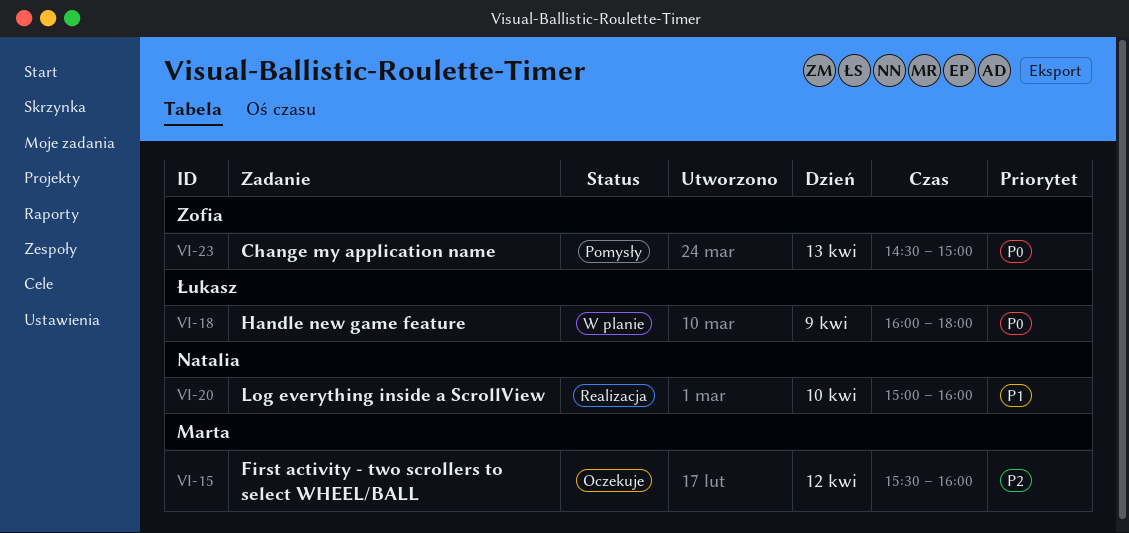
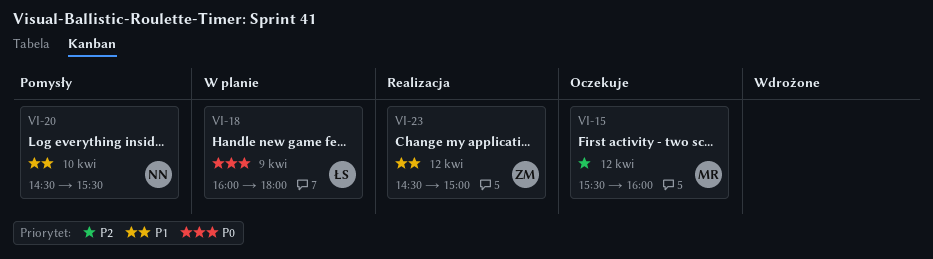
VI-20, status: Realizacja -> Pomysły
VI-20, begins: 15:00 -> 14:30
VI-20, ends: 16:00 -> 15:30
VI-23, status: Pomysły -> Realizacja
VI-23, priority: P0 -> P1
VI-23, day: Apr 13 -> Apr 12

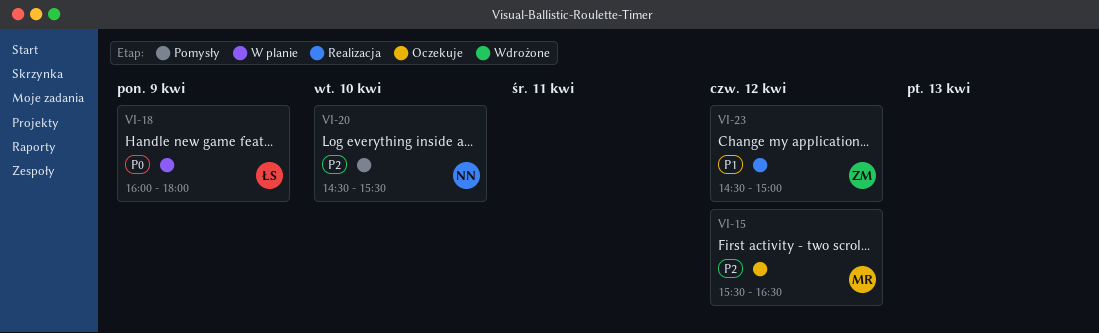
VI-15, ends: 16:00 -> 16:30
VI-20, priority: P1 -> P2

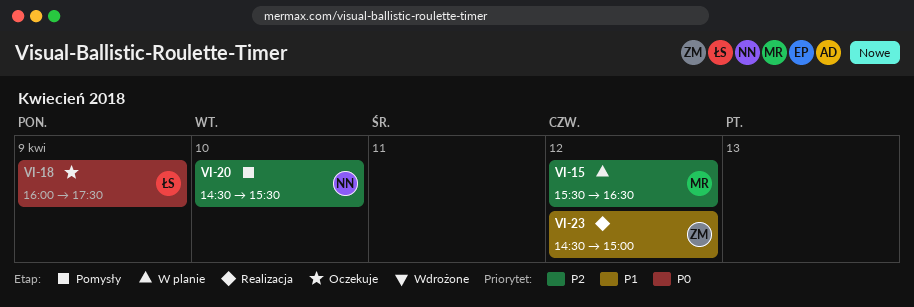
VI-15, status: Oczekuje -> W planie
VI-18, status: W planie -> Oczekuje
VI-18, ends: 18:00 -> 17:30

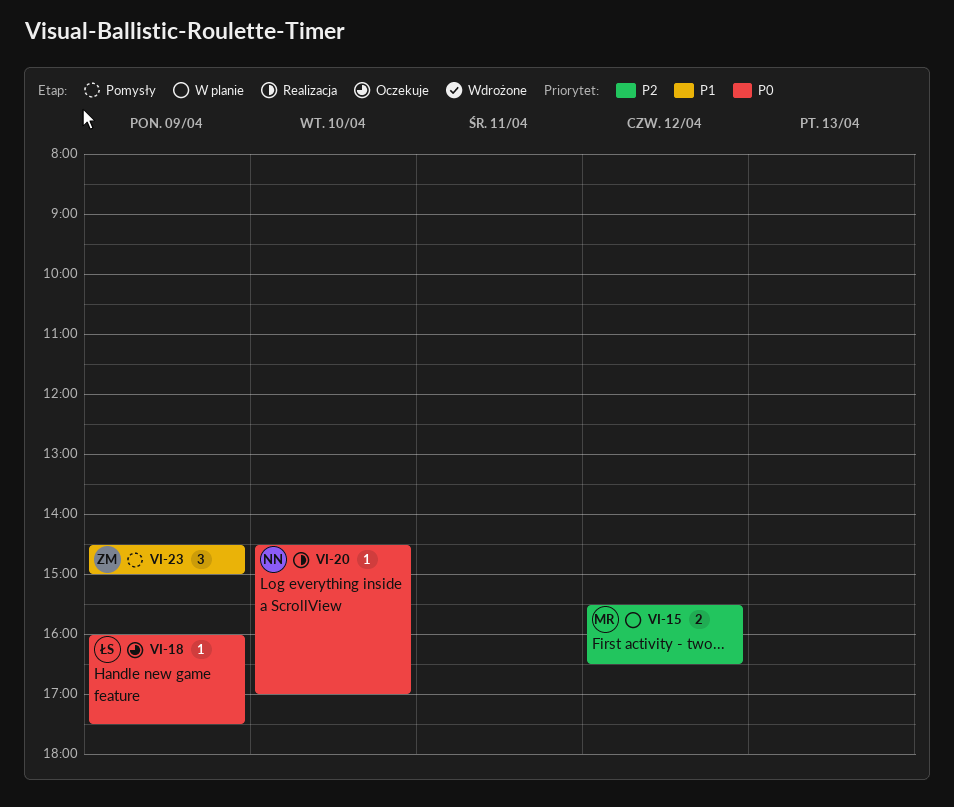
VI-20, status: Pomysły -> Realizacja
VI-20, priority: P2 -> P0
VI-20, ends: 15:30 -> 17:00
VI-23, status: Realizacja -> Pomysły
VI-23, day: Apr 12 -> Apr 9

